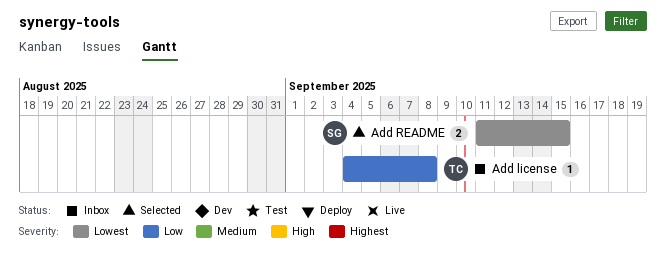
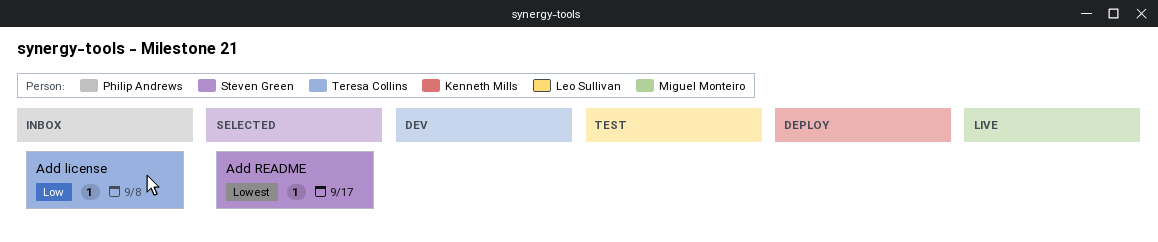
Add README, estimate: 2 -> 1
Add README, due: Sep 15 -> Sep 17

